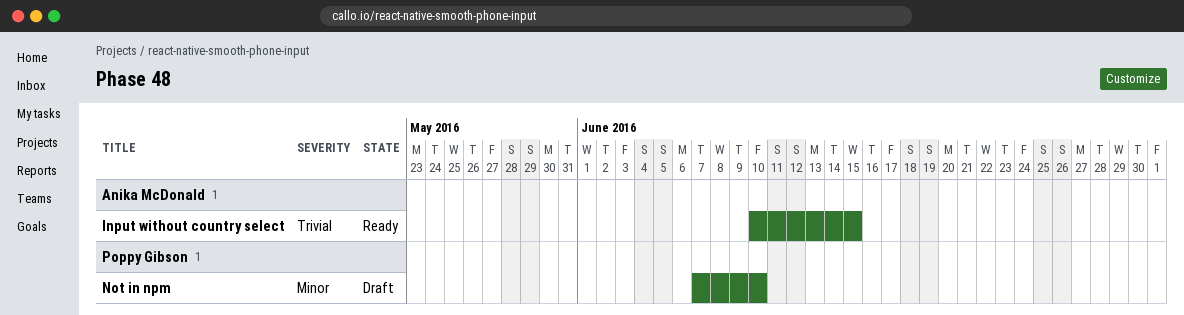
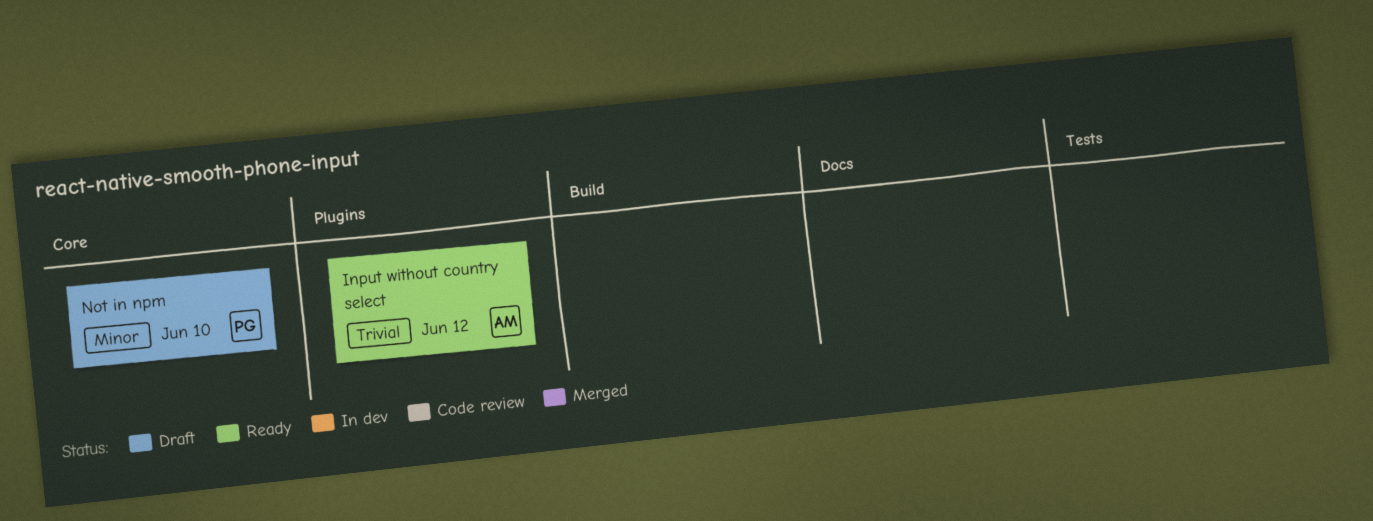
Input without country select, due: Jun 15 -> Jun 12

